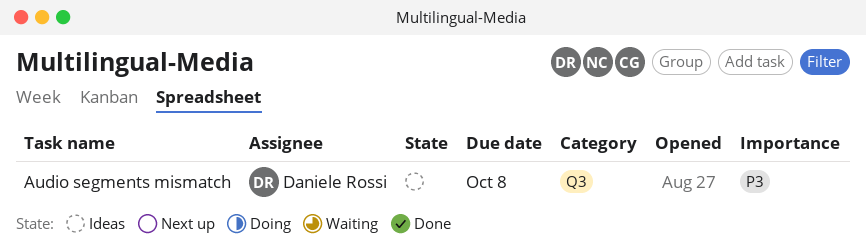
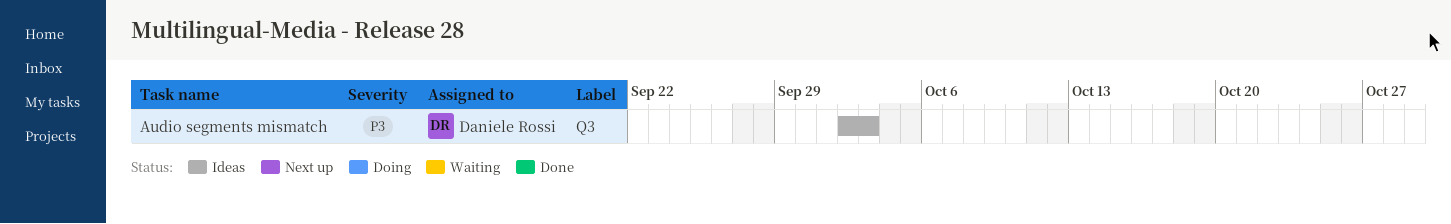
Audio segments mismatch, due: Oct 8 -> Oct 3

